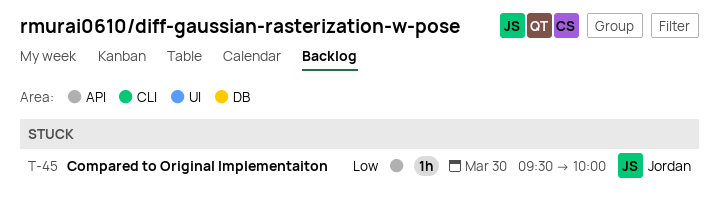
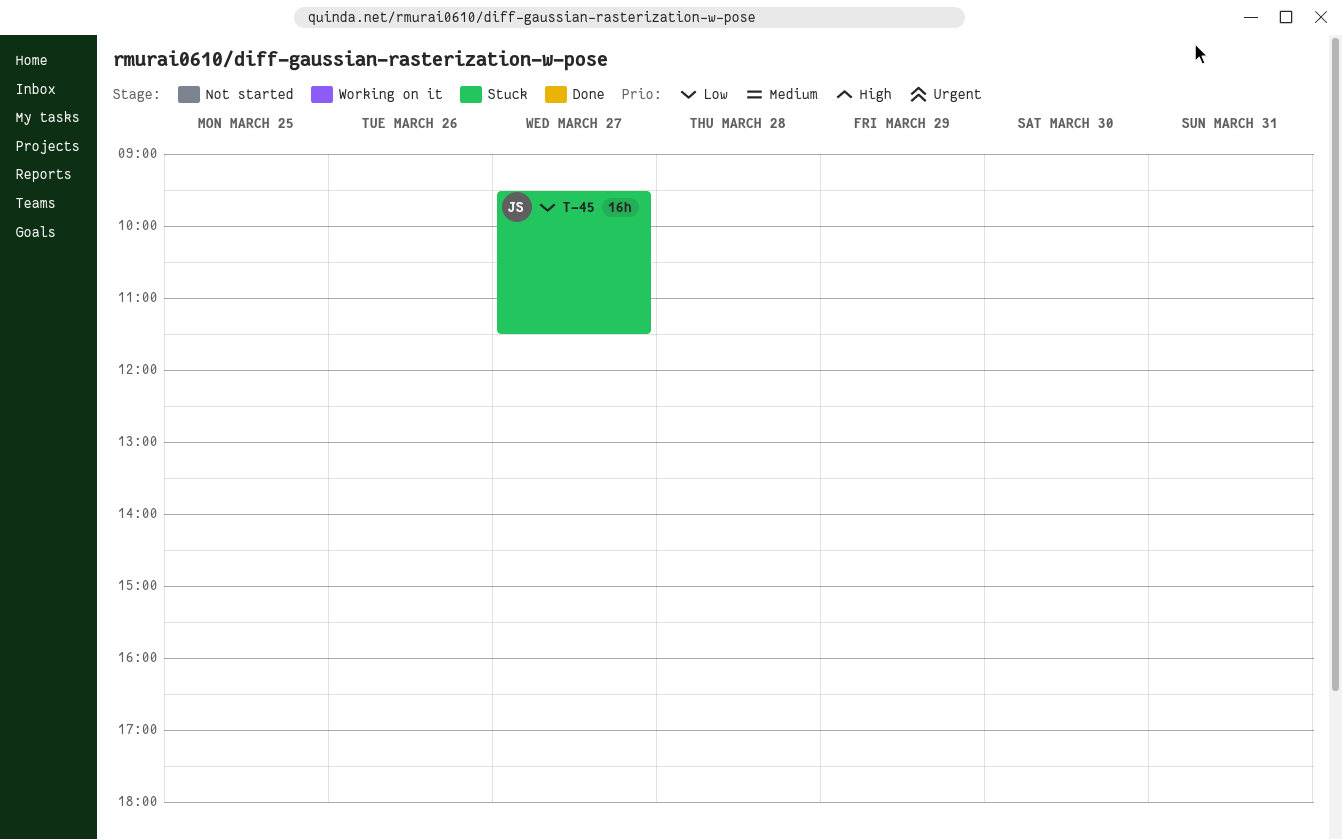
T-45, estimate: 1h -> 16h
T-45, day: Mar 30 -> Mar 27
T-45, ends: 10:00 -> 11:30

